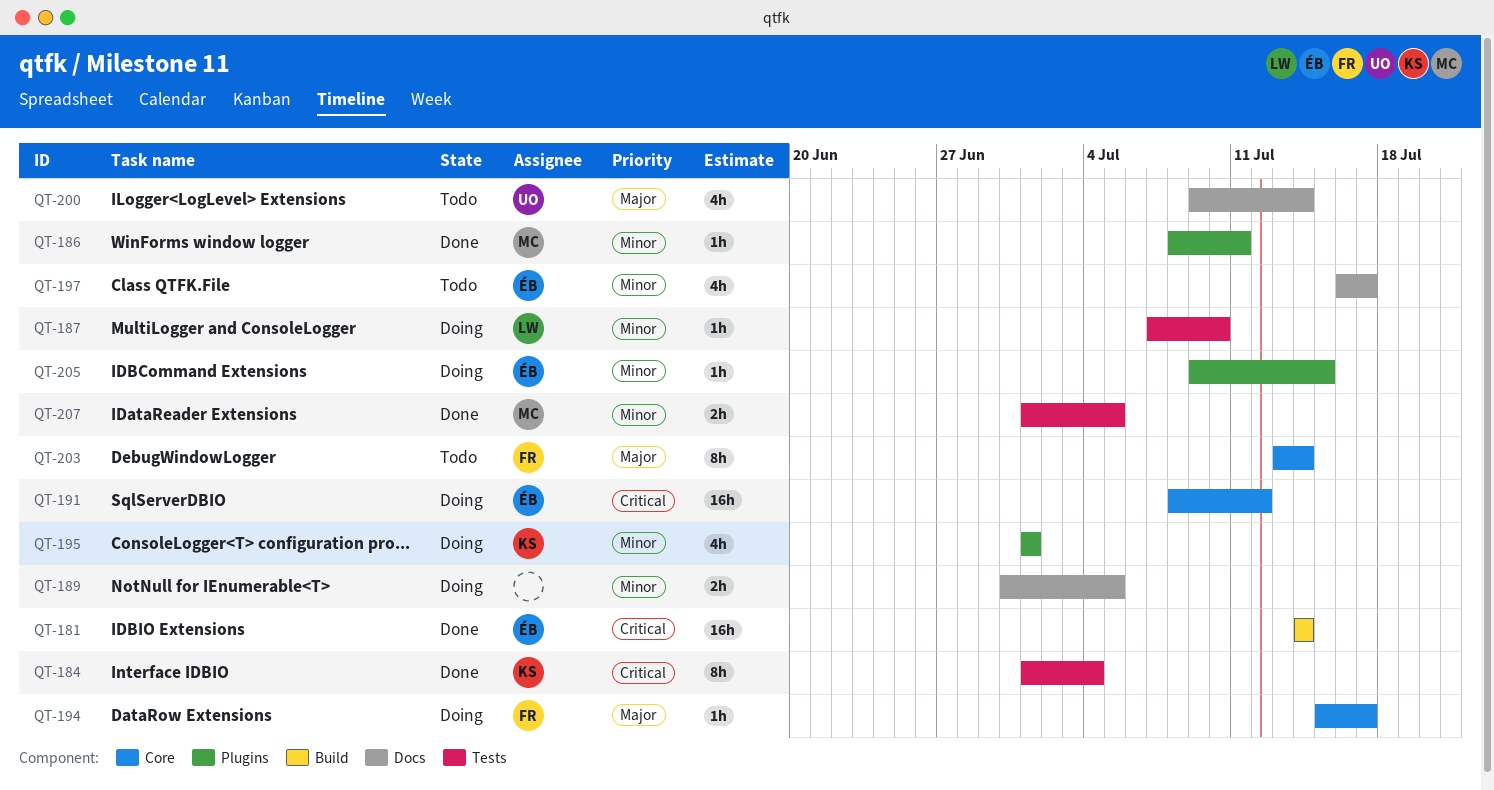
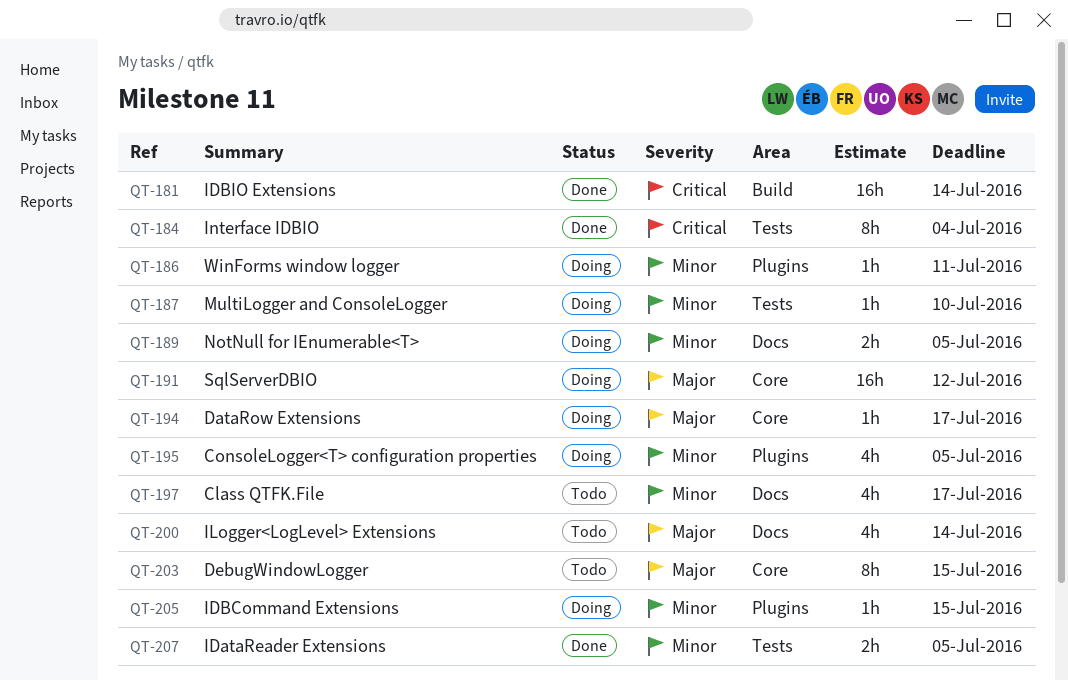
QT-186, status: Done -> Doing
QT-191, priority: Critical -> Major
QT-195, due: Jul 1 -> Jul 5
QT-203, due: Jul 14 -> Jul 15

